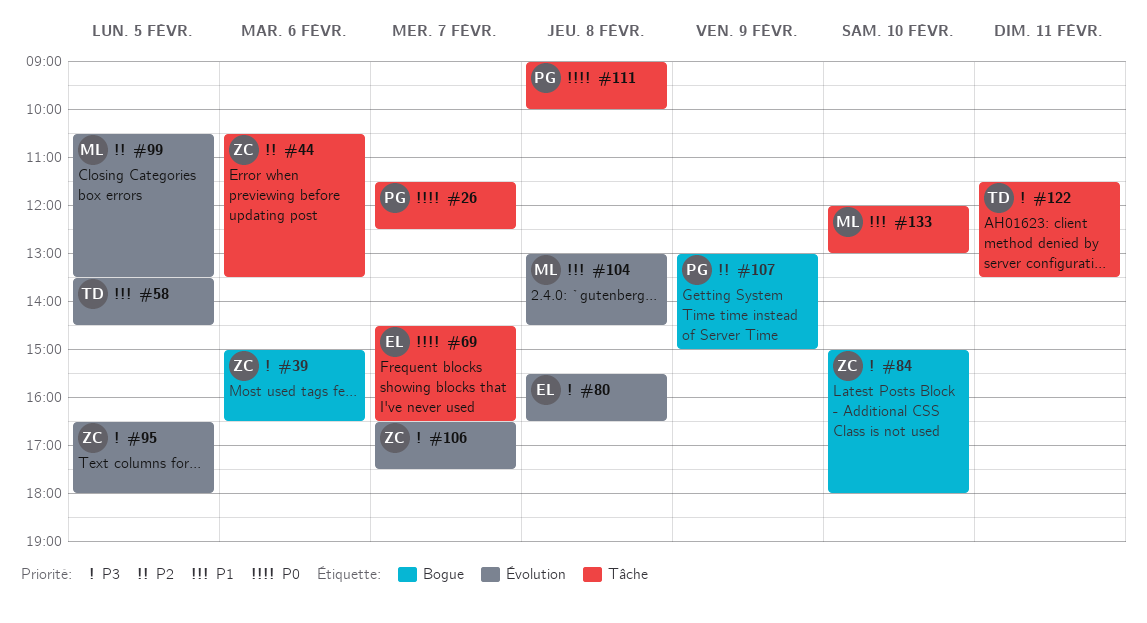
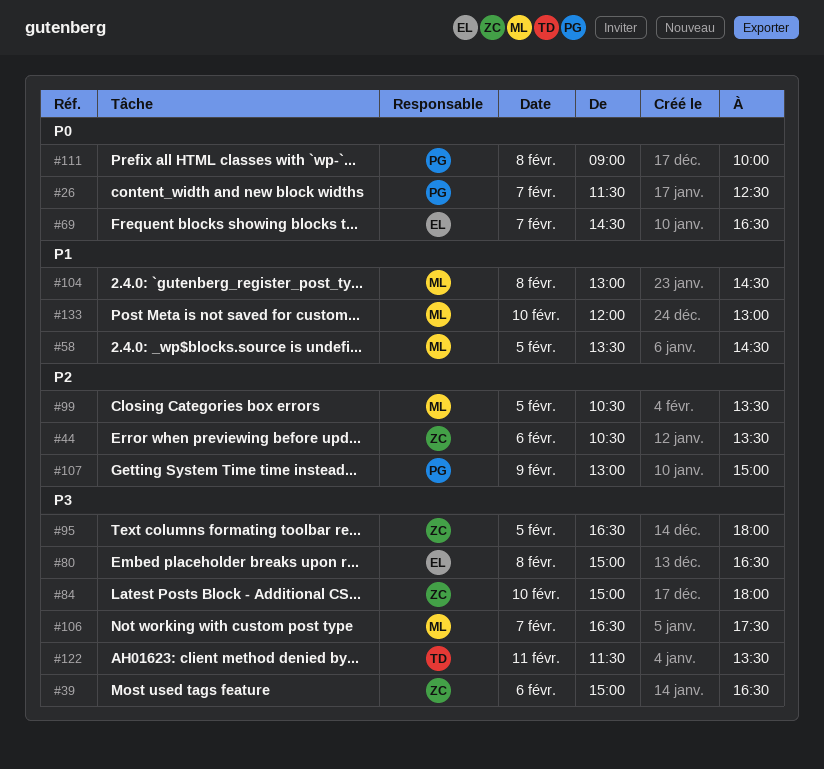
#58, owner: TD -> ML
#80, begins: 15:30 -> 15:00
#106, owner: ZC -> ML

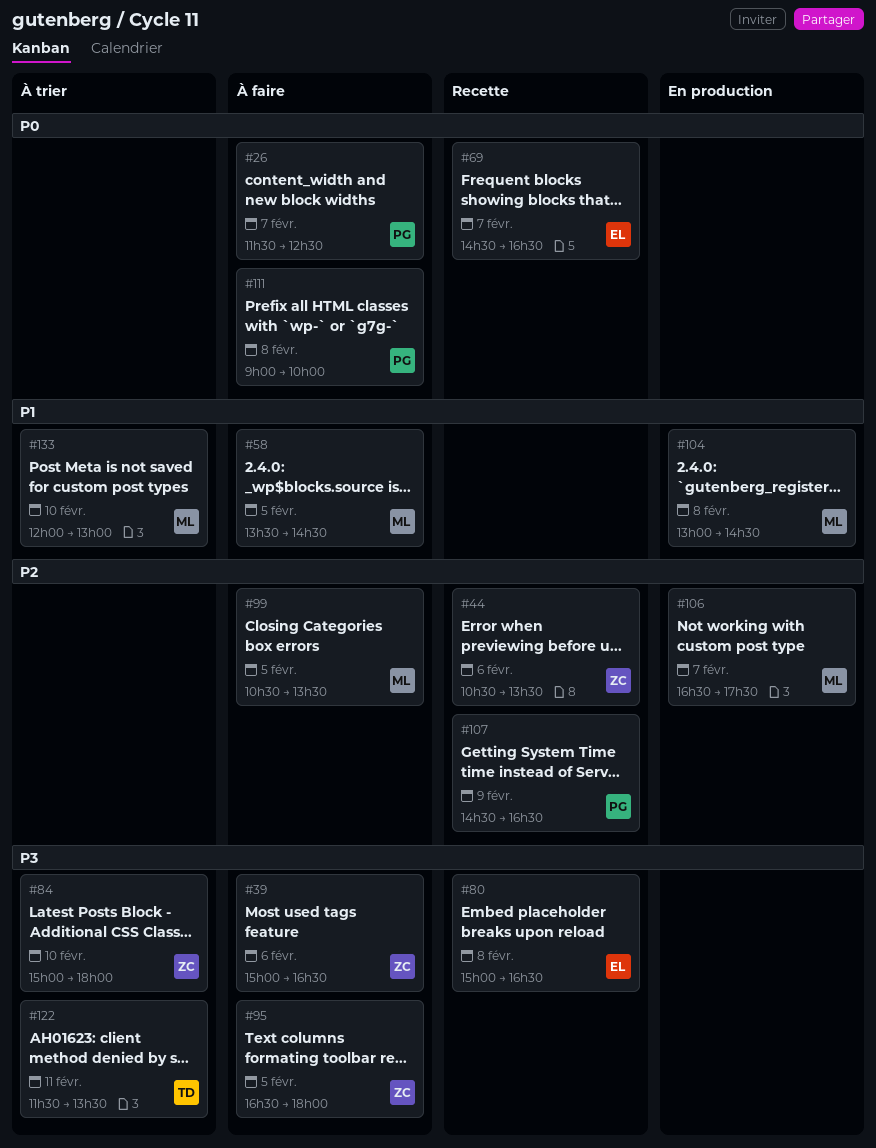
#106, priority: P3 -> P2
#107, begins: 13:00 -> 14:30
#107, ends: 15:00 -> 16:30

